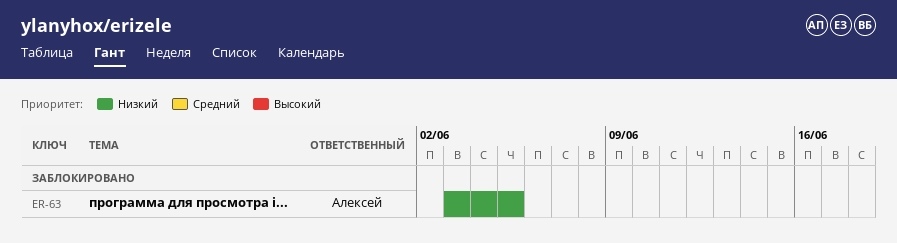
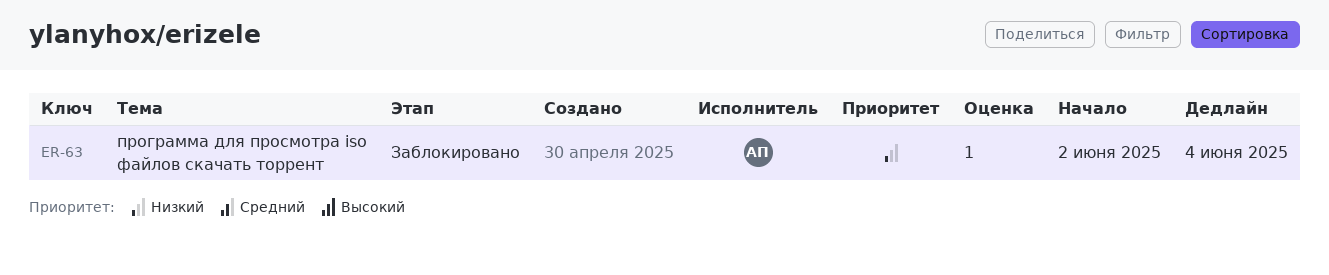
ER-63, start: Jun 3 -> Jun 2
ER-63, due: Jun 5 -> Jun 4

